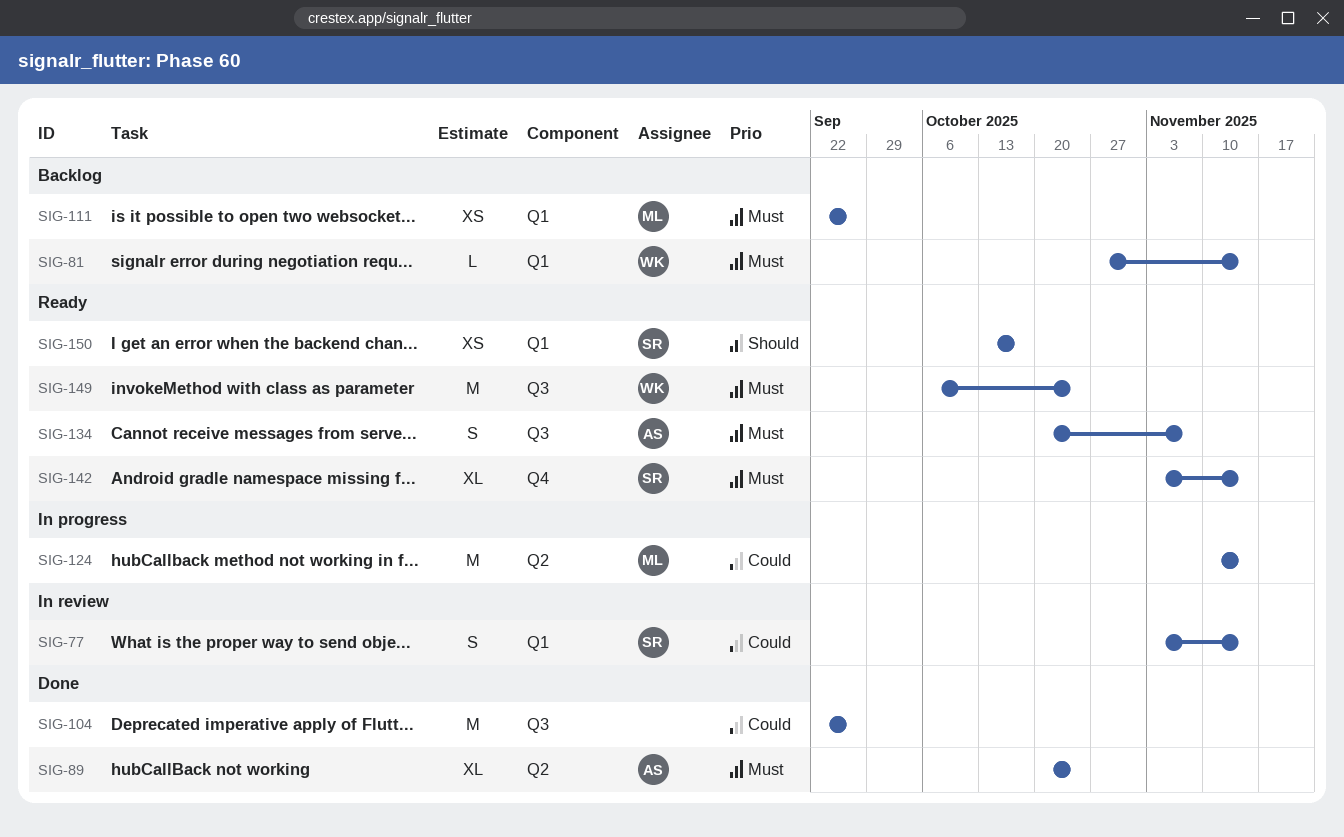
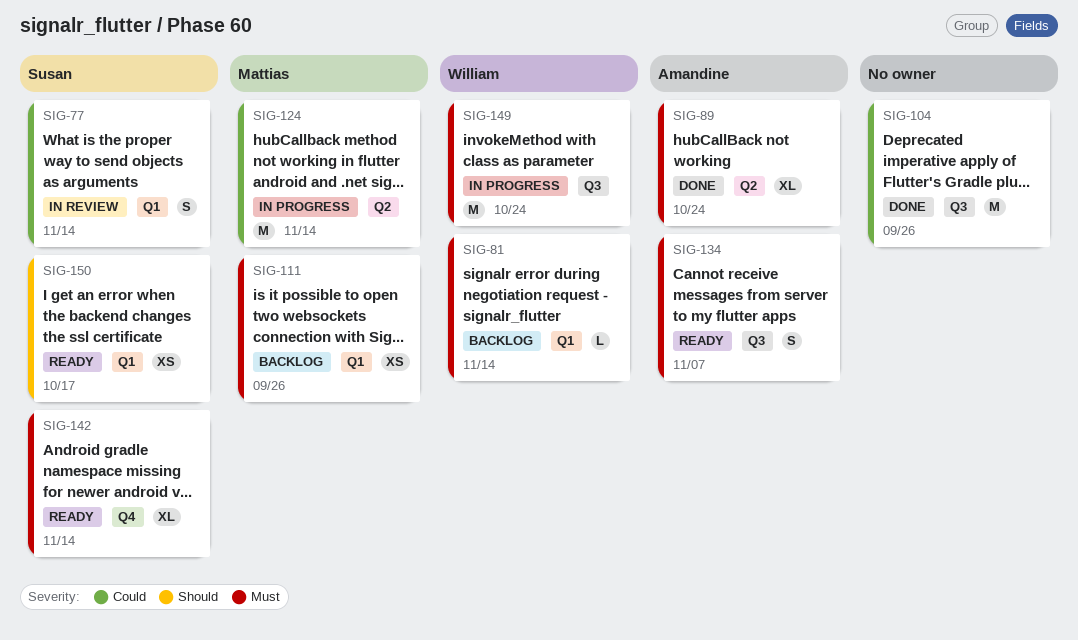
SIG-149, status: Ready -> In progress

